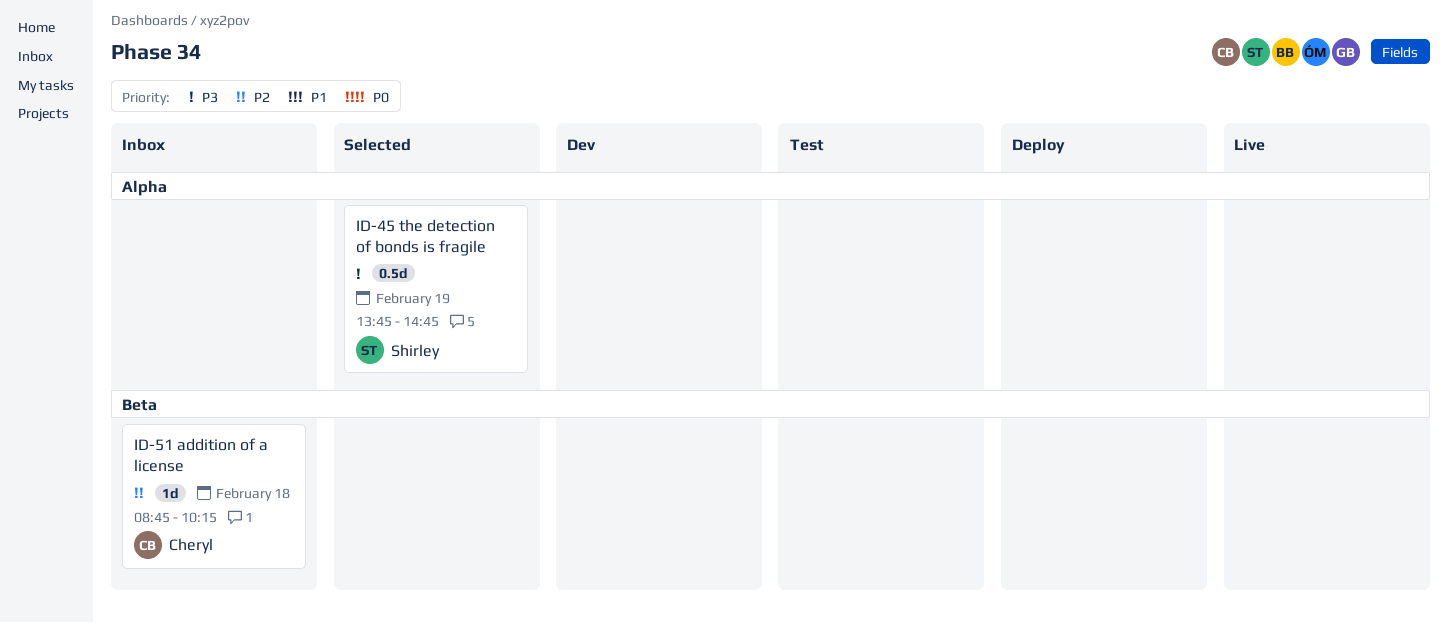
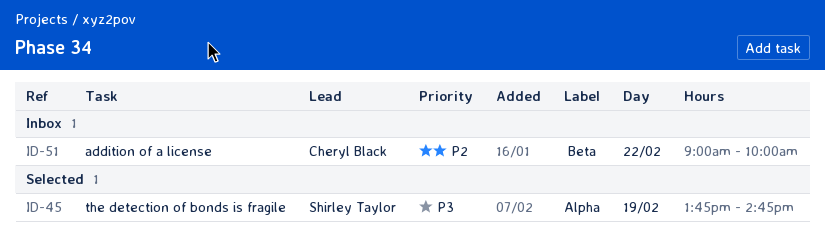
ID-51, day: Feb 18 -> Feb 22
ID-51, begins: 08:45 -> 09:00
ID-51, ends: 10:15 -> 10:00

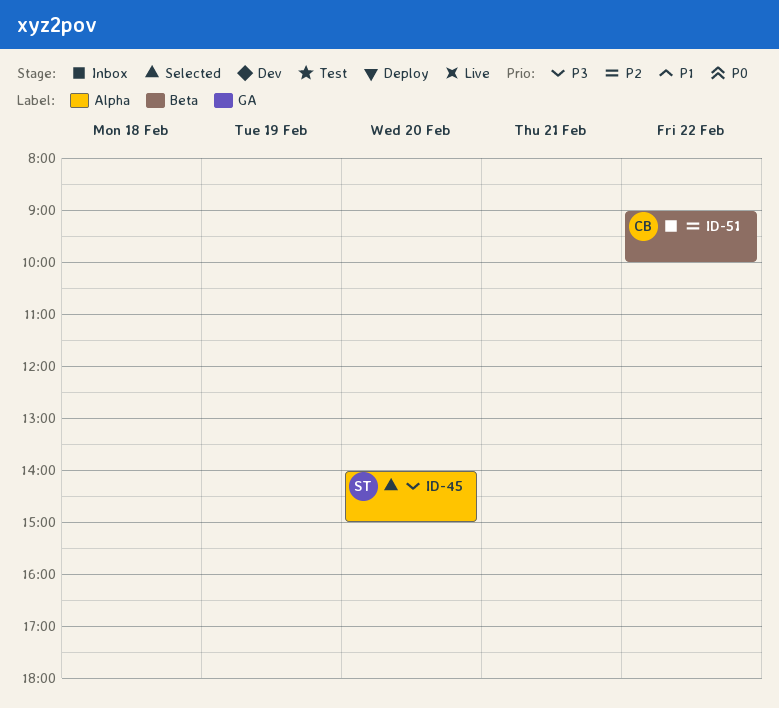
ID-45, day: Feb 19 -> Feb 20
ID-45, begins: 13:45 -> 14:00
ID-45, ends: 14:45 -> 15:00

